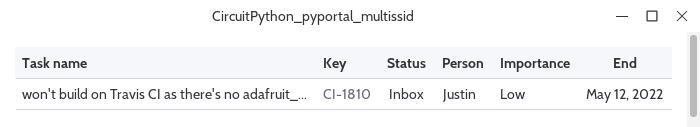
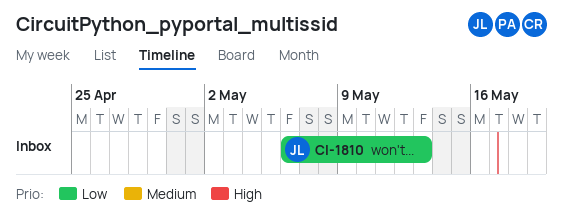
CI-1810, due: May 12 -> May 13

